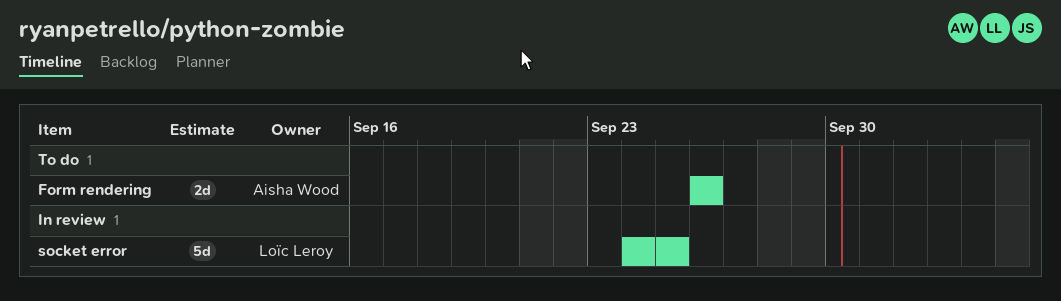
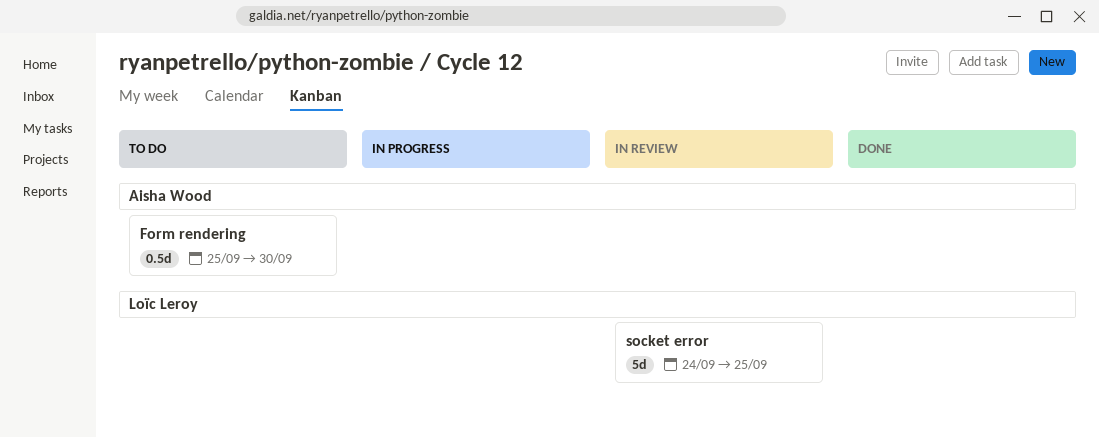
Form rendering, estimate: 2d -> 0.5d
Form rendering, start: Sep 26 -> Sep 25
Form rendering, due: Sep 26 -> Sep 30

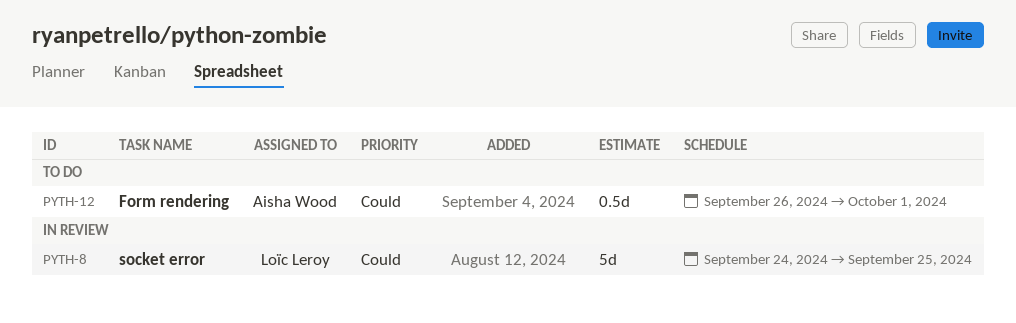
Form rendering, start: Sep 25 -> Sep 26
Form rendering, due: Sep 30 -> Oct 1

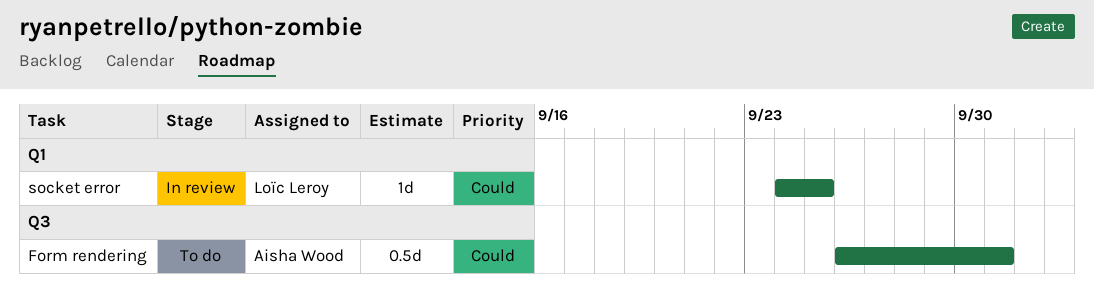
socket error, estimate: 5d -> 1d

